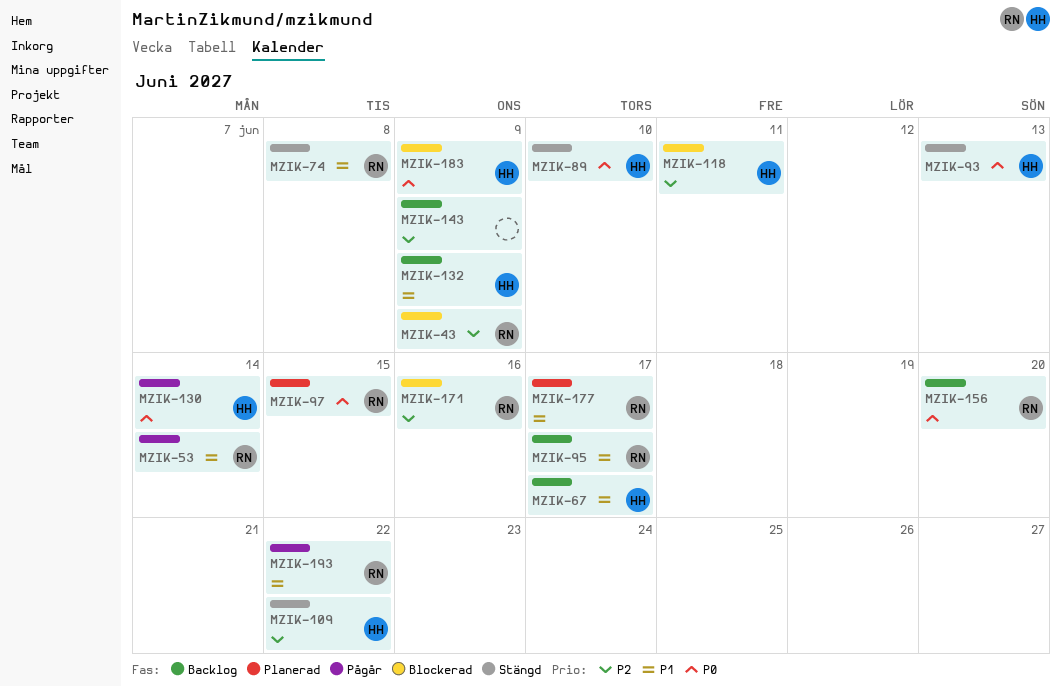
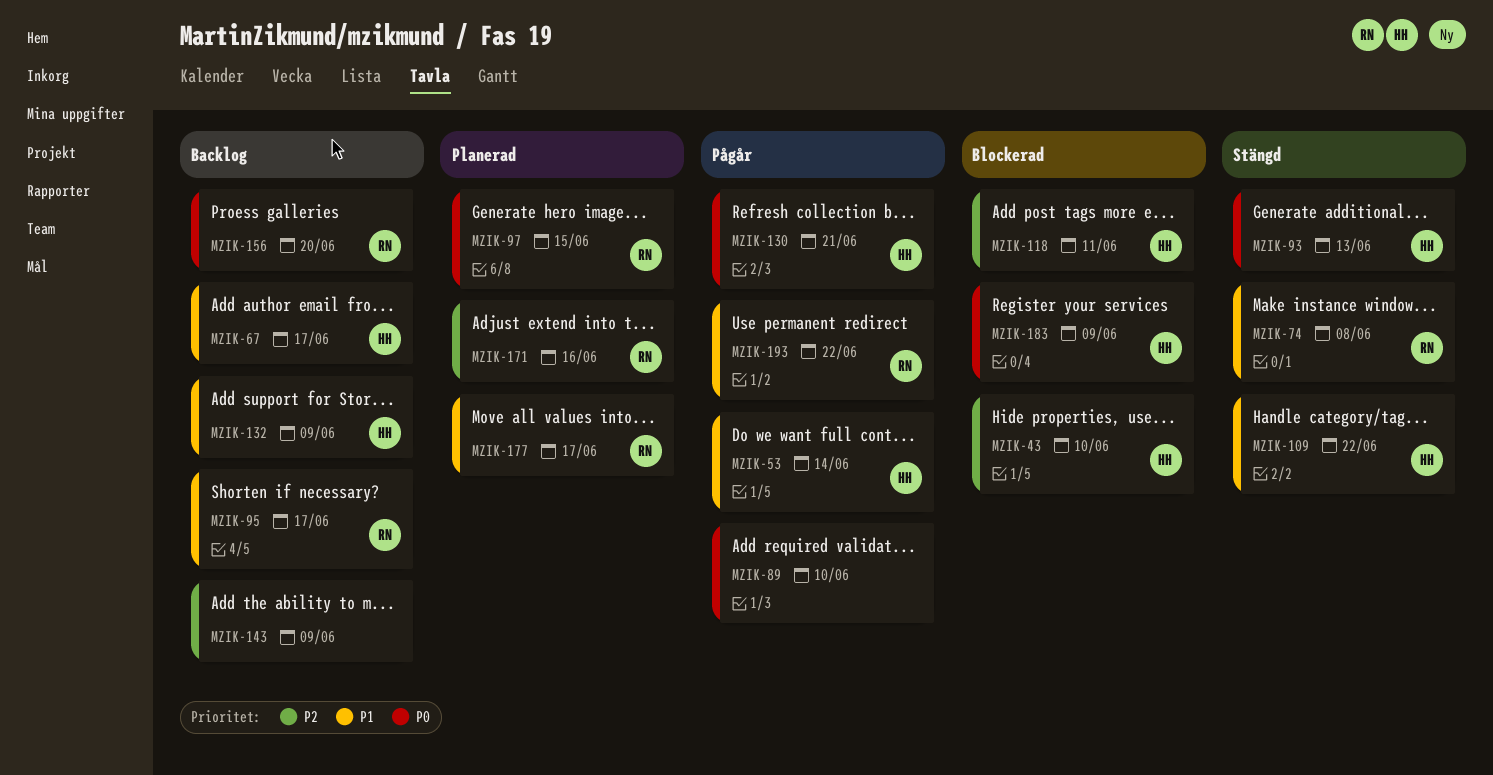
MZIK-43, owner: RN -> HH
MZIK-43, due: Jun 9 -> Jun 10
MZIK-53, owner: RN -> HH
MZIK-89, status: Stängd -> Pågår
MZIK-89, owner: HH -> none
MZIK-109, priority: P2 -> P1
MZIK-130, due: Jun 14 -> Jun 21
MZIK-171, status: Blockerad -> Planerad

